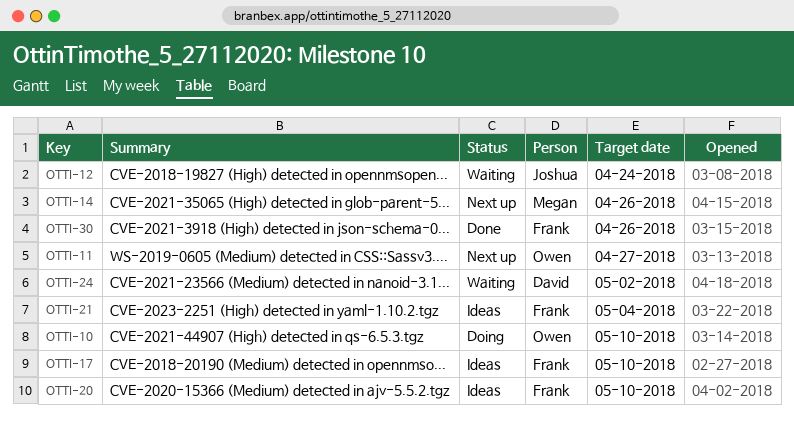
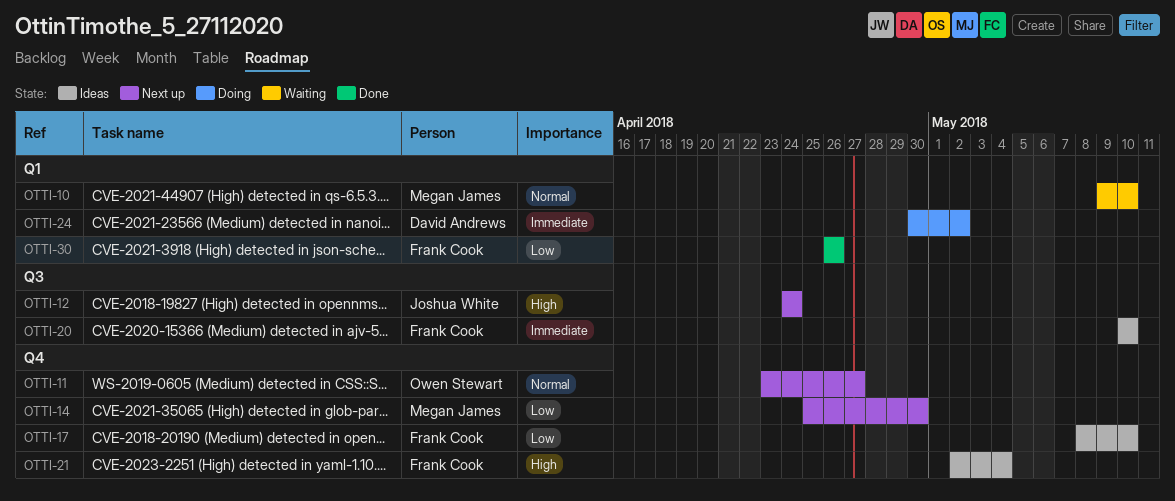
OTTI-10, status: Doing -> Waiting
OTTI-10, owner: Owen Stewart -> Megan James
OTTI-12, status: Waiting -> Next up
OTTI-14, due: Apr 26 -> Apr 30
OTTI-24, status: Waiting -> Doing

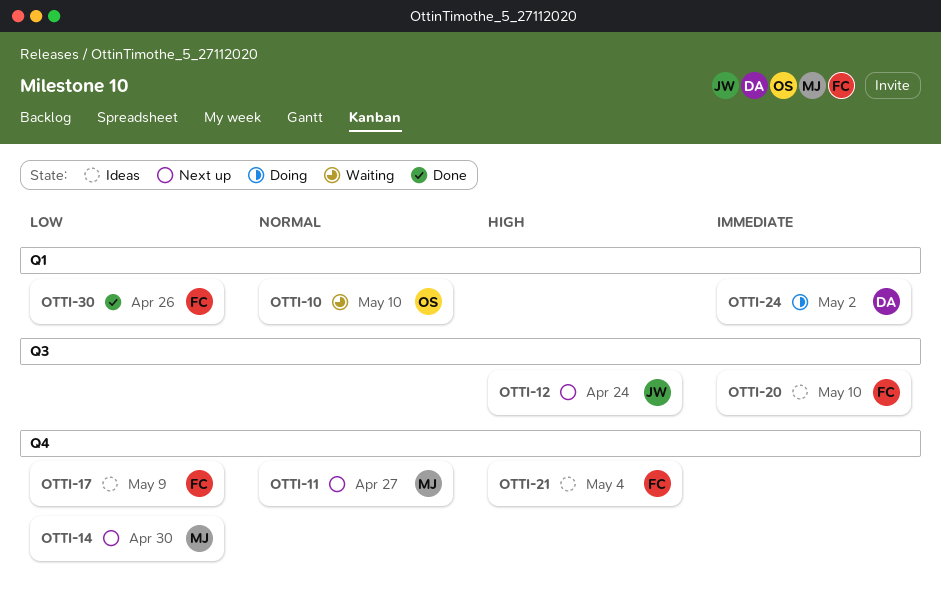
OTTI-10, owner: Megan James -> Owen Stewart
OTTI-11, owner: Owen Stewart -> Megan James
OTTI-17, due: May 10 -> May 9

